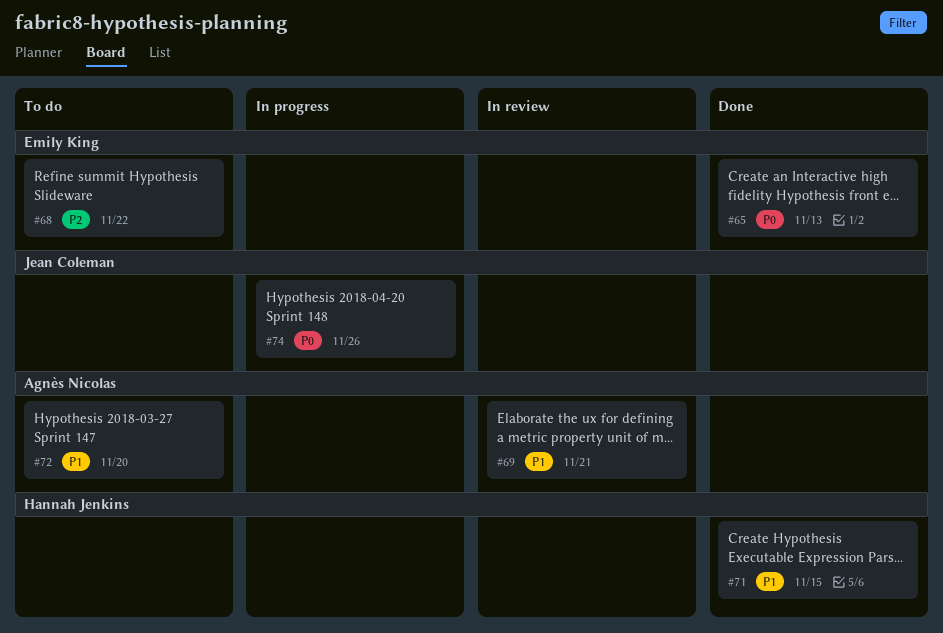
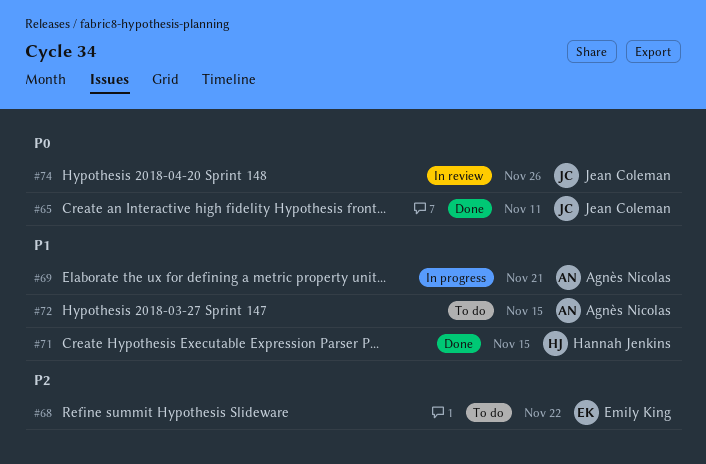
#65, owner: Emily King -> Jean Coleman
#65, due: Nov 13 -> Nov 11
#69, status: In review -> In progress
#72, due: Nov 20 -> Nov 15
#74, status: In progress -> In review

